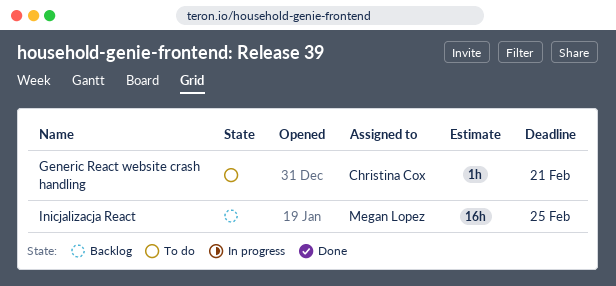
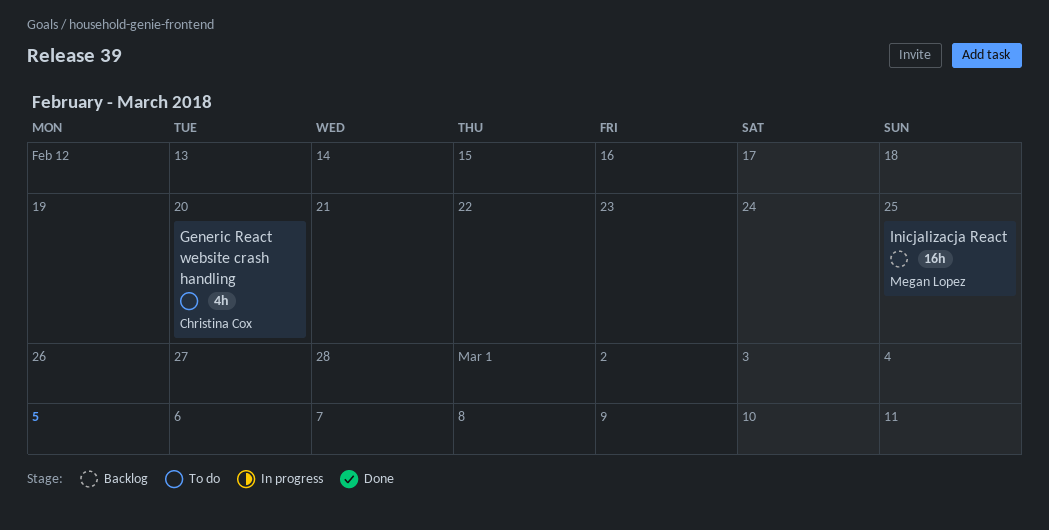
Generic React website crash handling, estimate: 1h -> 4h
Generic React website crash handling, due: Feb 21 -> Feb 20

